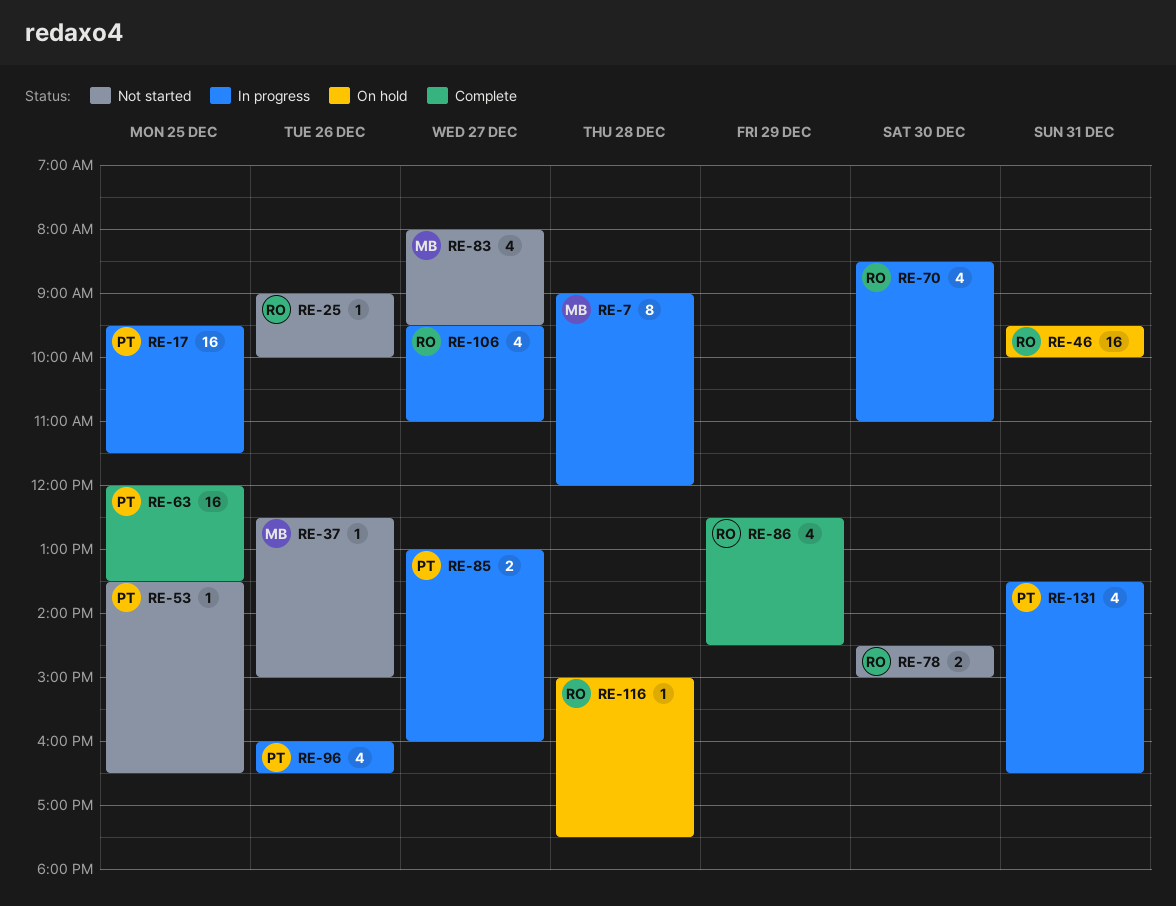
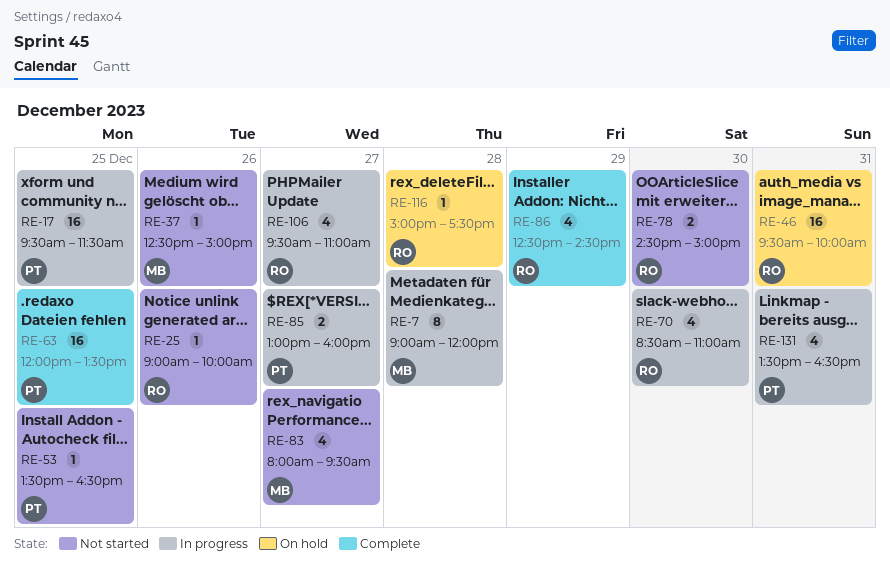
RE-96: present -> none

